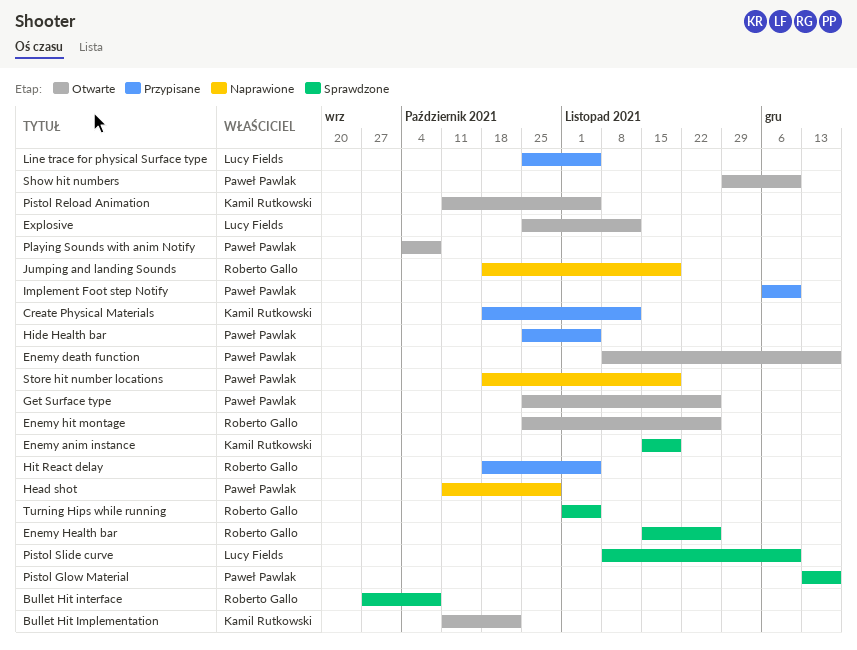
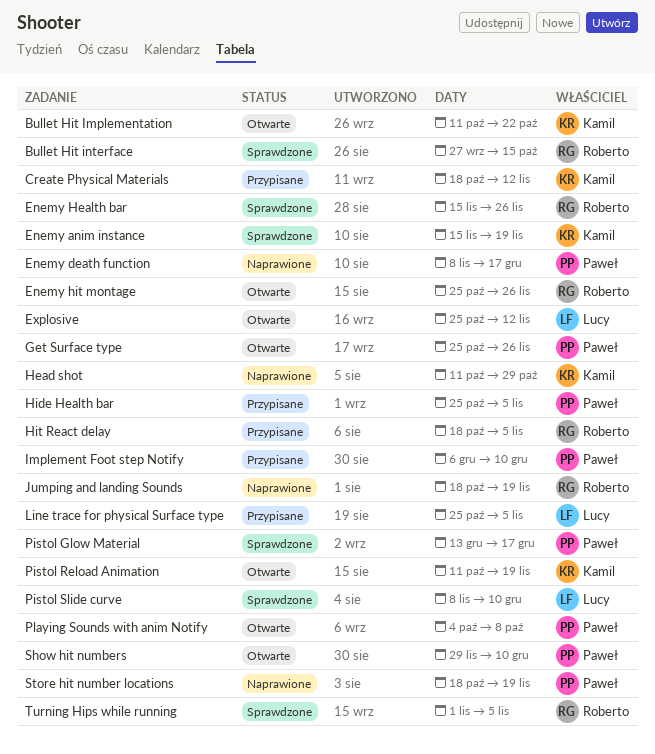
Bullet Hit interface, due: Oct 8 -> Oct 15
Enemy death function, status: Otwarte -> Naprawione
Head shot, owner: Paweł Pawlak -> Kamil Rutkowski
Pistol Reload Animation, due: Nov 5 -> Nov 19

